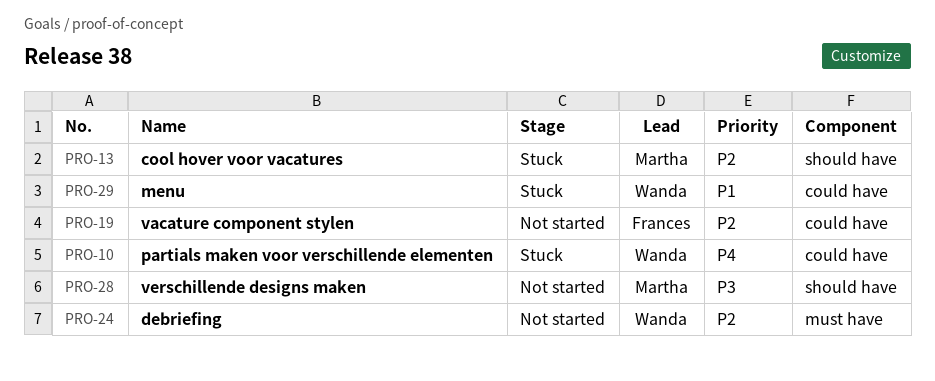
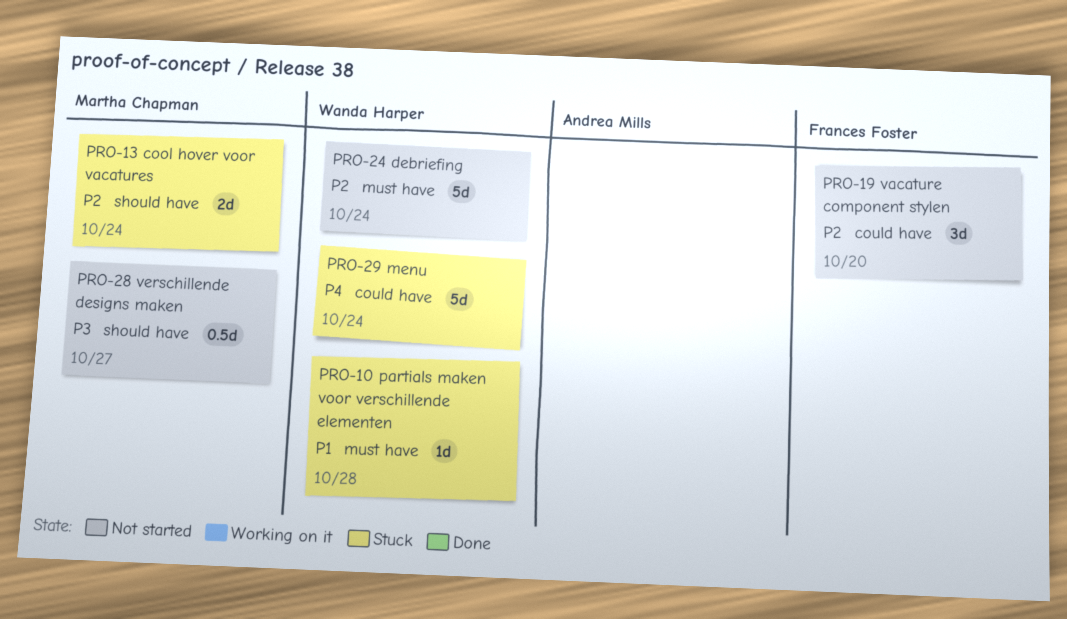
PRO-10, priority: P4 -> P1
PRO-10, label: could have -> must have
PRO-29, priority: P1 -> P4

